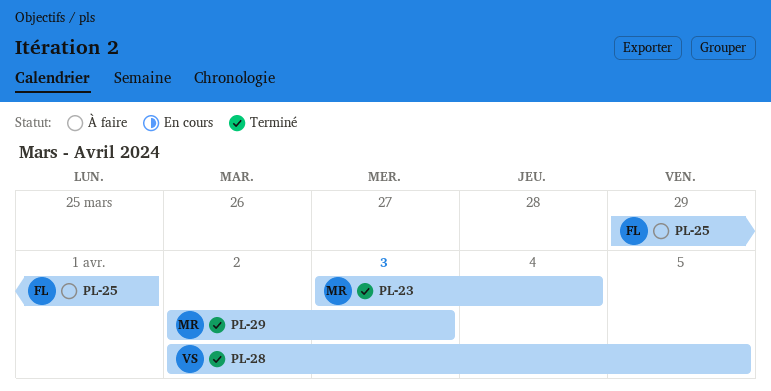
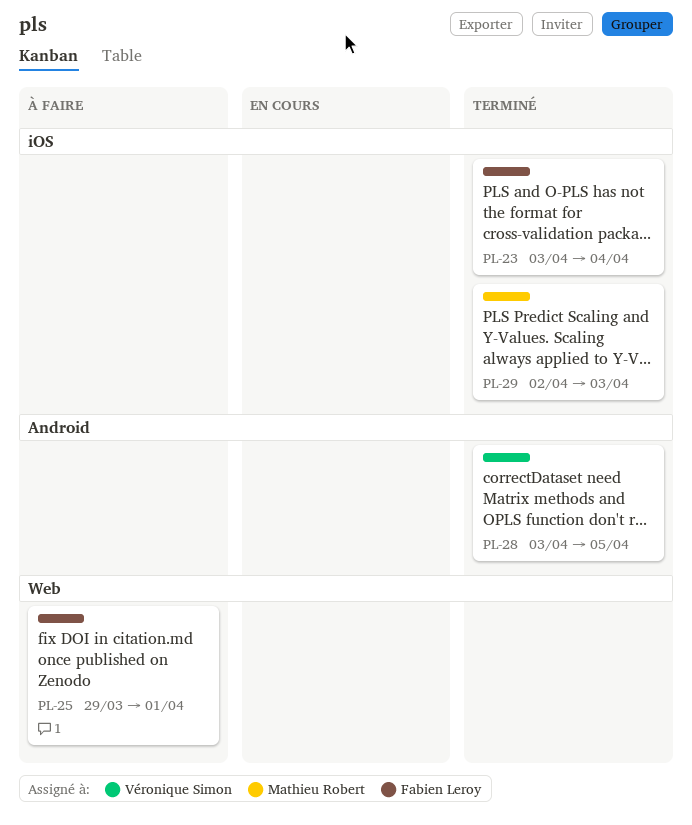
PL-23, owner: Mathieu Robert -> Fabien Leroy
PL-28, start: Apr 2 -> Apr 3

